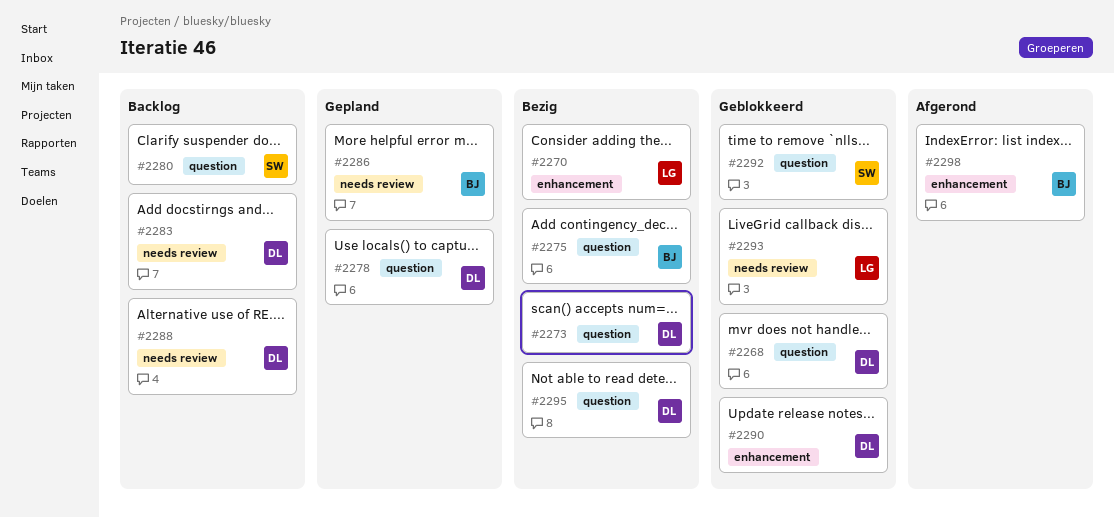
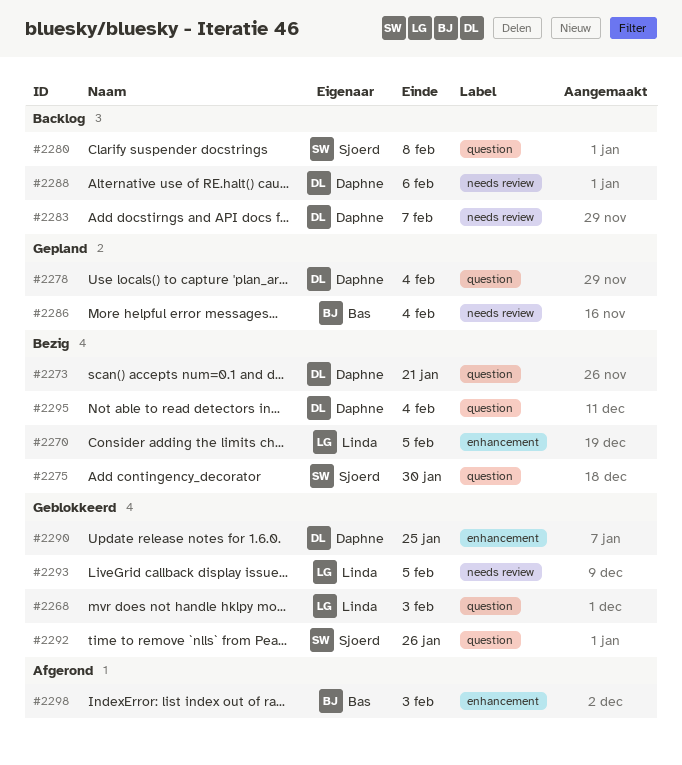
#2268, owner: Daphne -> Linda
#2275, owner: Bas -> Sjoerd

